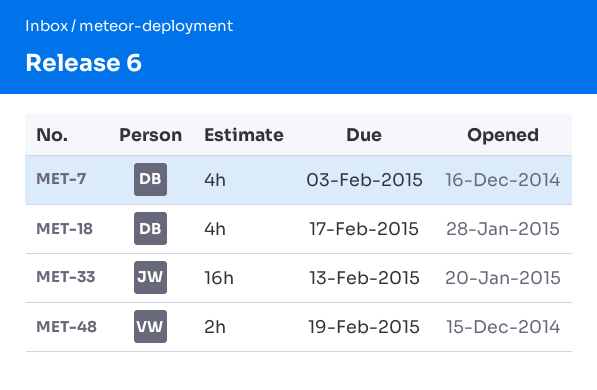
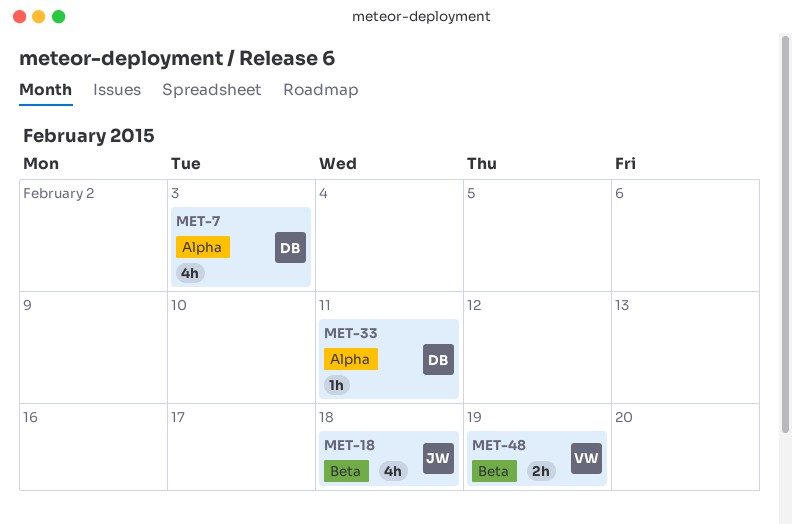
MET-18, owner: DB -> JW
MET-18, due: Feb 17 -> Feb 18
MET-33, owner: JW -> DB
MET-33, estimate: 16h -> 1h
MET-33, due: Feb 13 -> Feb 11

